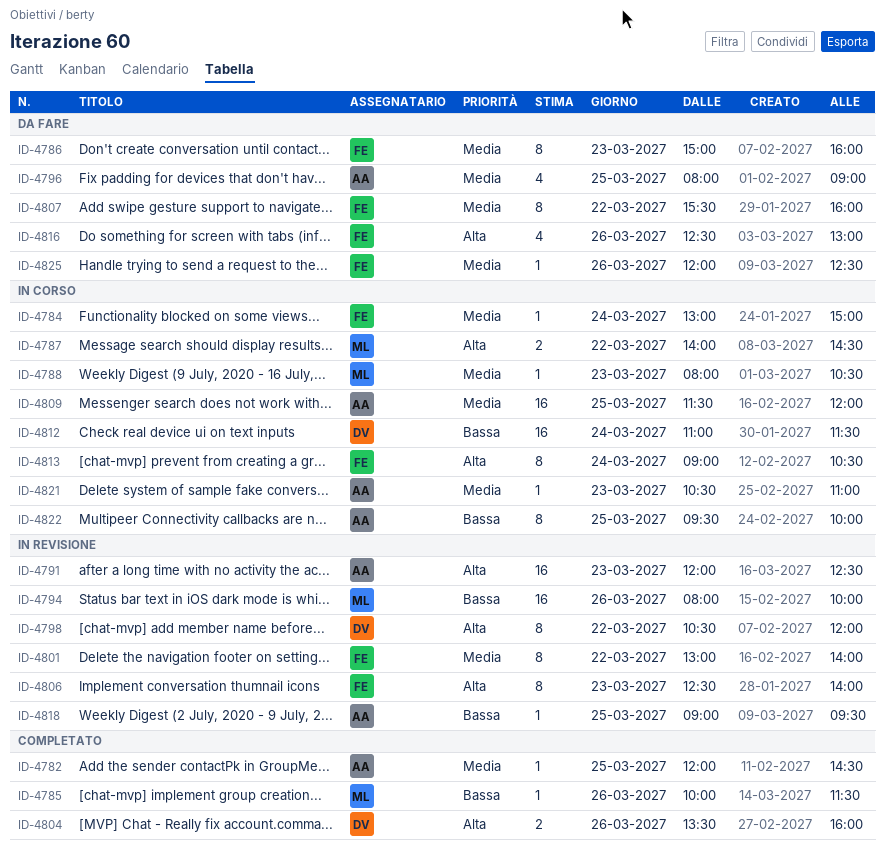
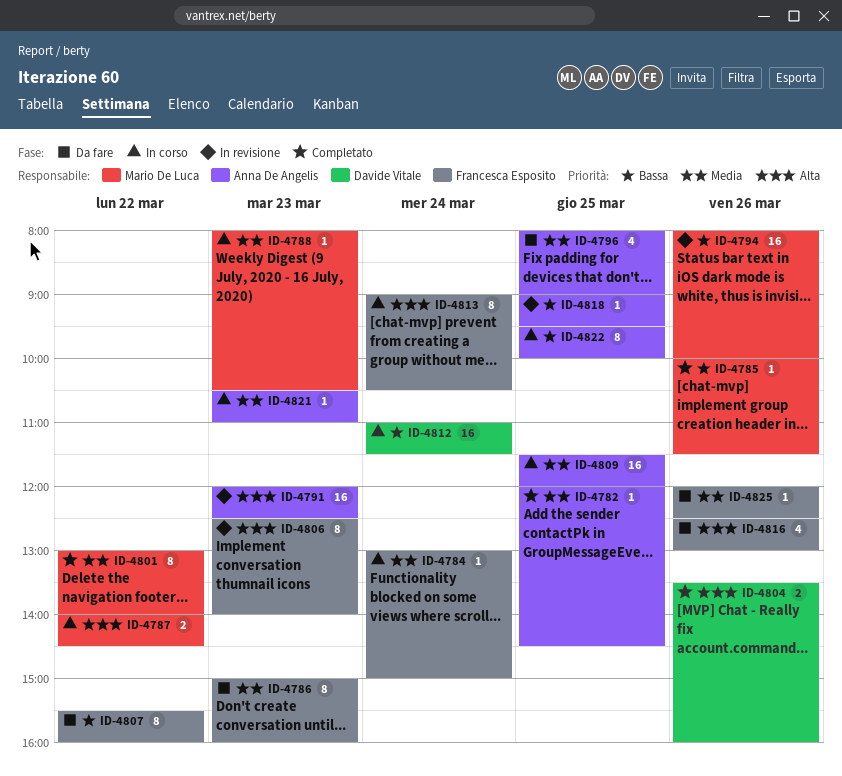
ID-4798: present -> none
ID-4801, status: In revisione -> Completato
ID-4801, owner: Francesca Esposito -> Mario De Luca
ID-4807, priority: Media -> Bassa

